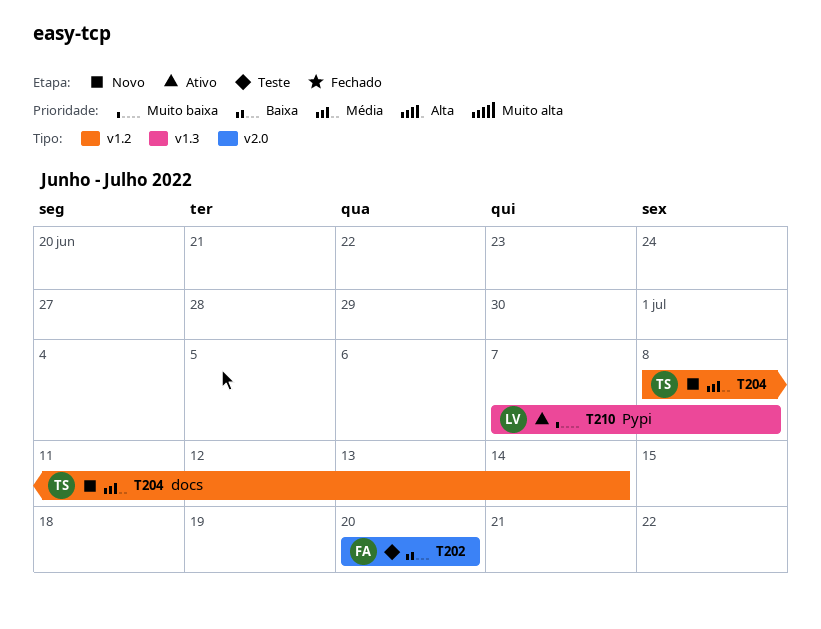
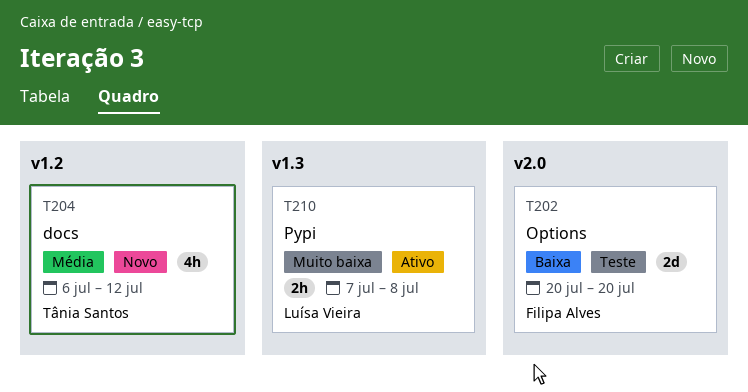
T204, start: Jul 8 -> Jul 6
T204, due: Jul 14 -> Jul 12

